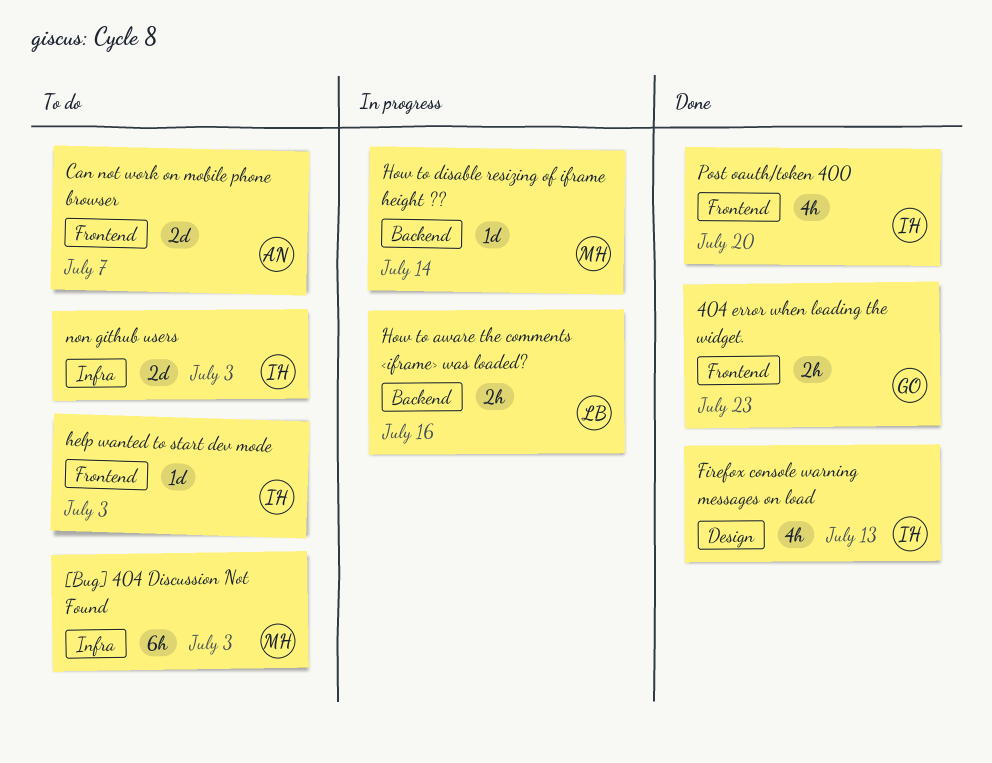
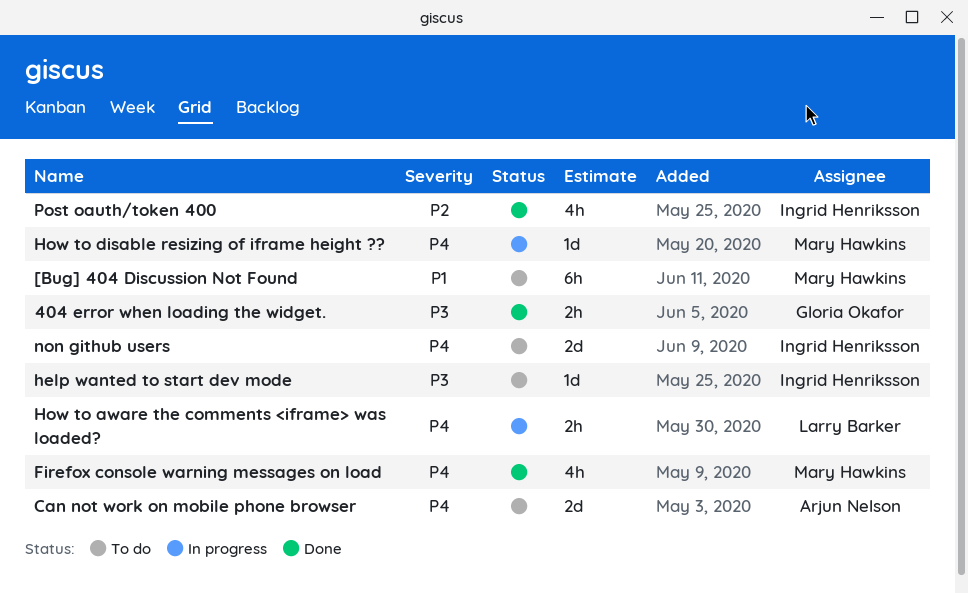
Firefox console warning messages on load, owner: Ingrid Henriksson -> Mary Hawkins

